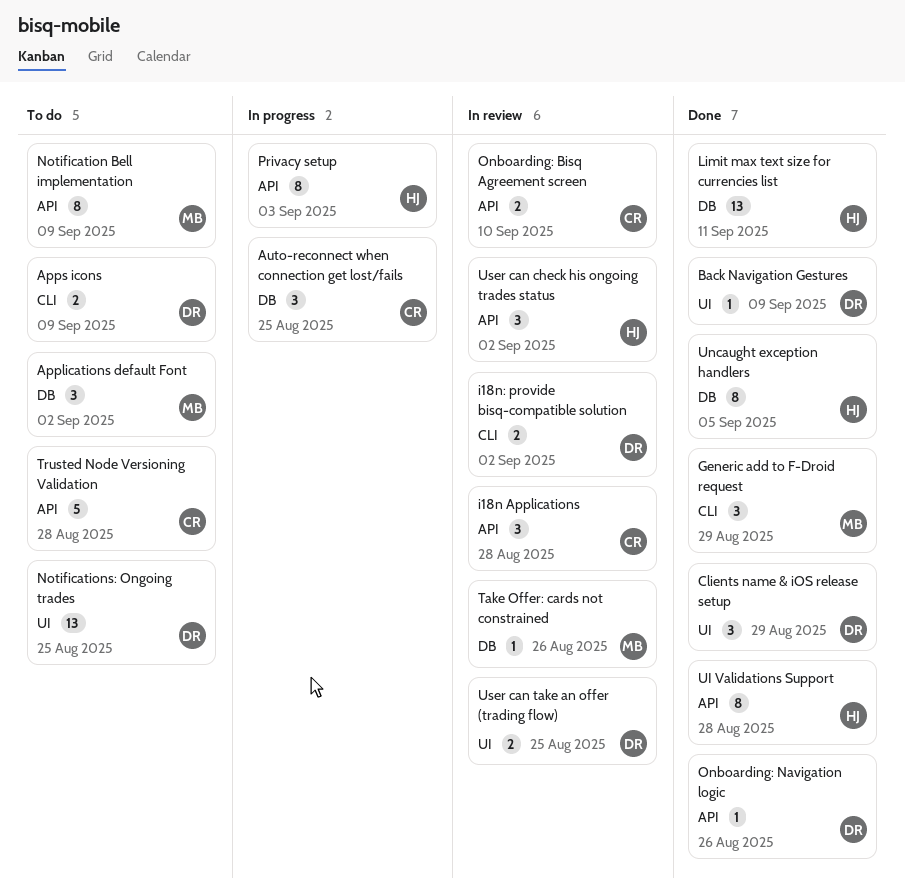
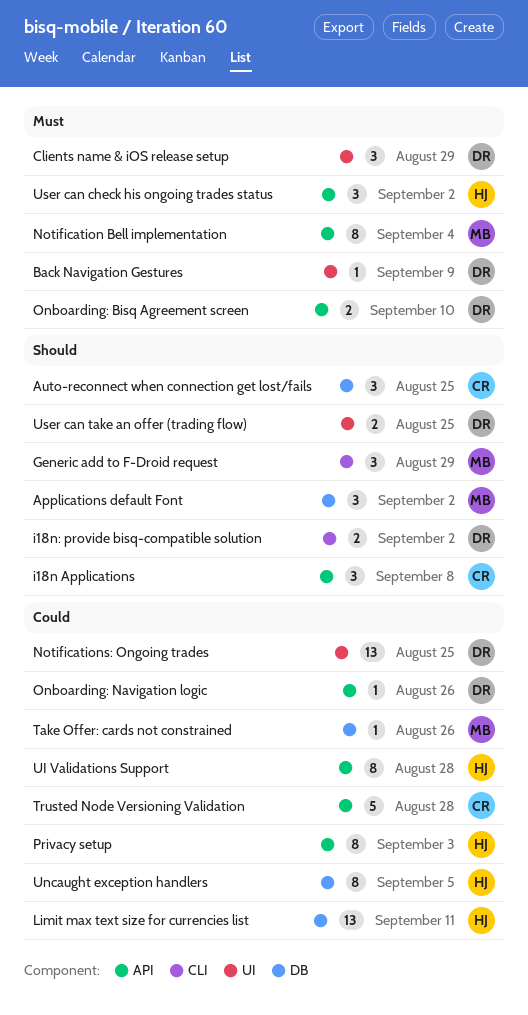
Apps icons: present -> none
i18n Applications, due: Aug 28 -> Sep 8
Notification Bell implementation, due: Sep 9 -> Sep 4
Onboarding: Bisq Agreement screen, owner: CR -> DR

